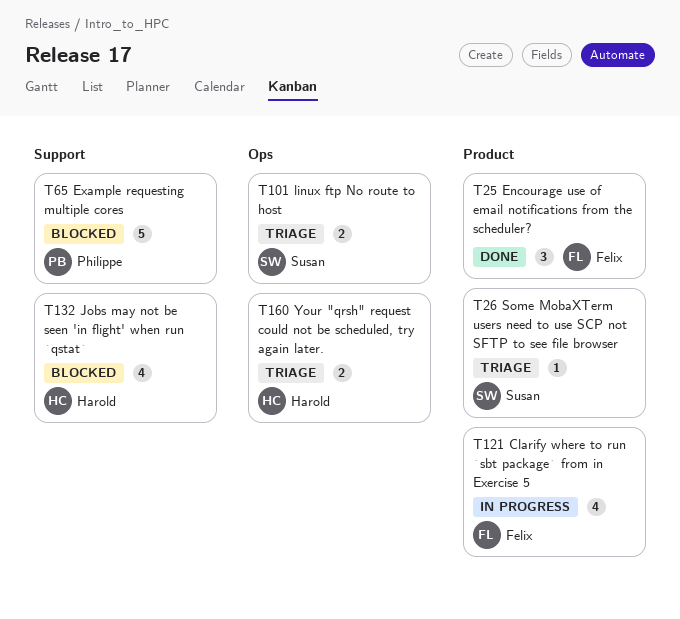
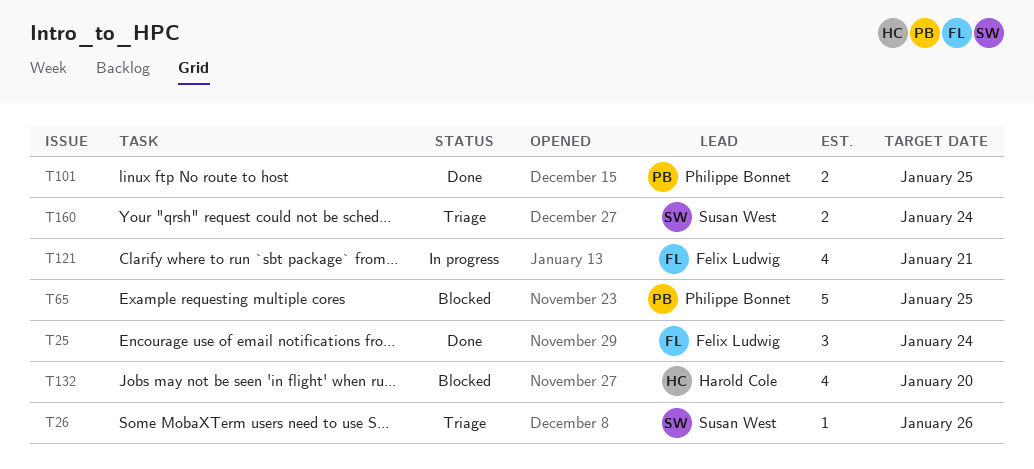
T101, status: Triage -> Done
T101, owner: Susan West -> Philippe Bonnet
T160, owner: Harold Cole -> Susan West

